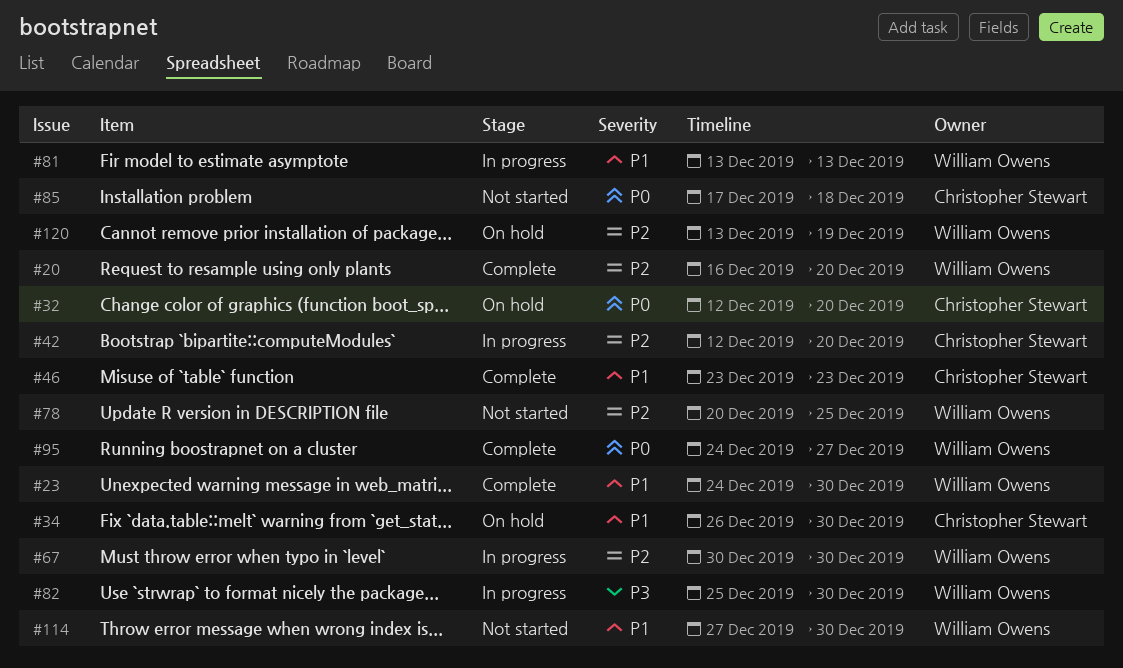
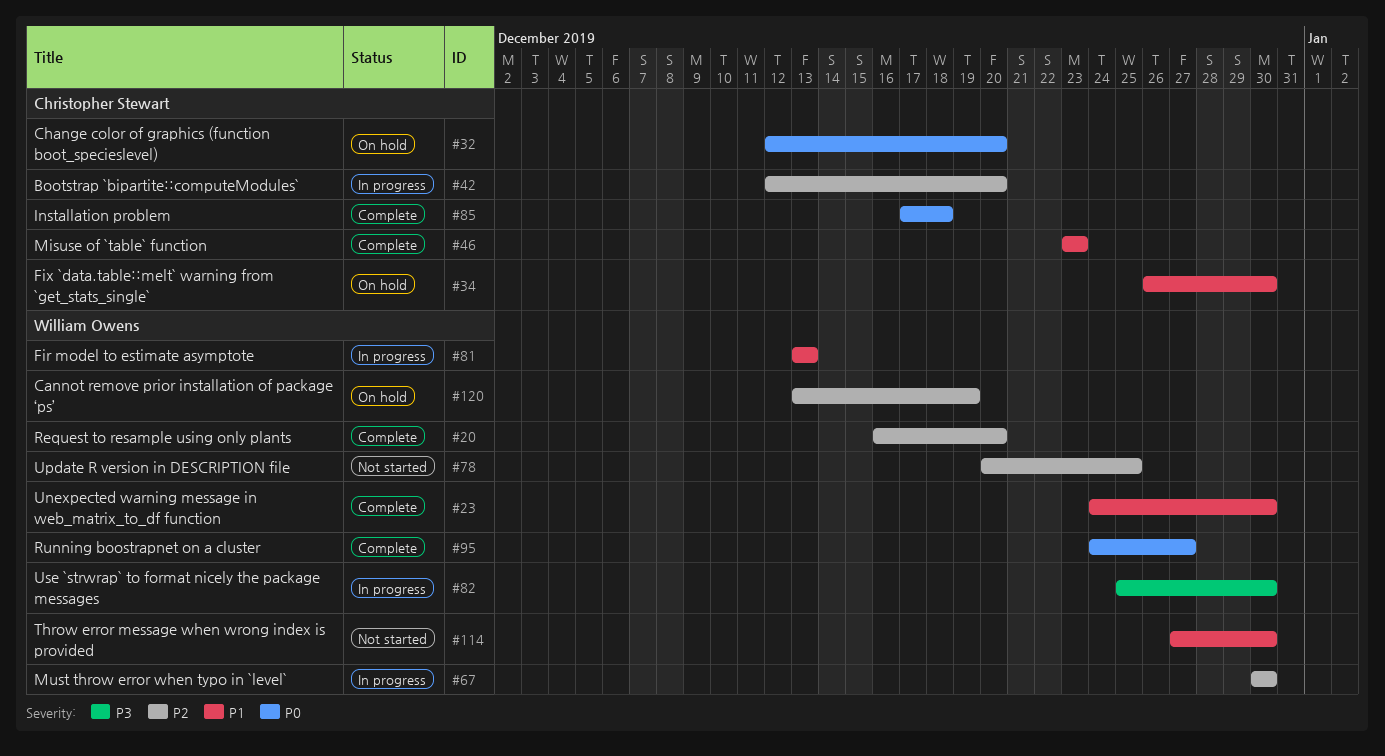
#85, status: Not started -> Complete

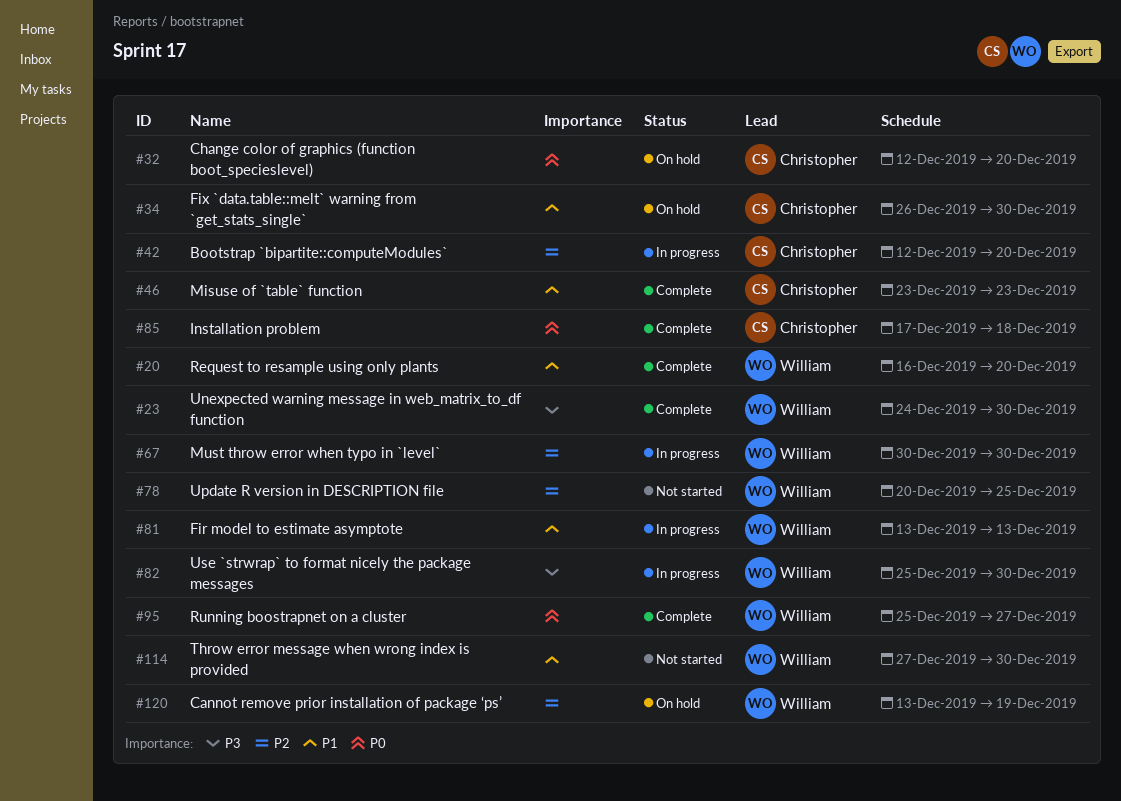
#20, priority: P2 -> P1
#23, priority: P1 -> P3
#95, start: Dec 24 -> Dec 25

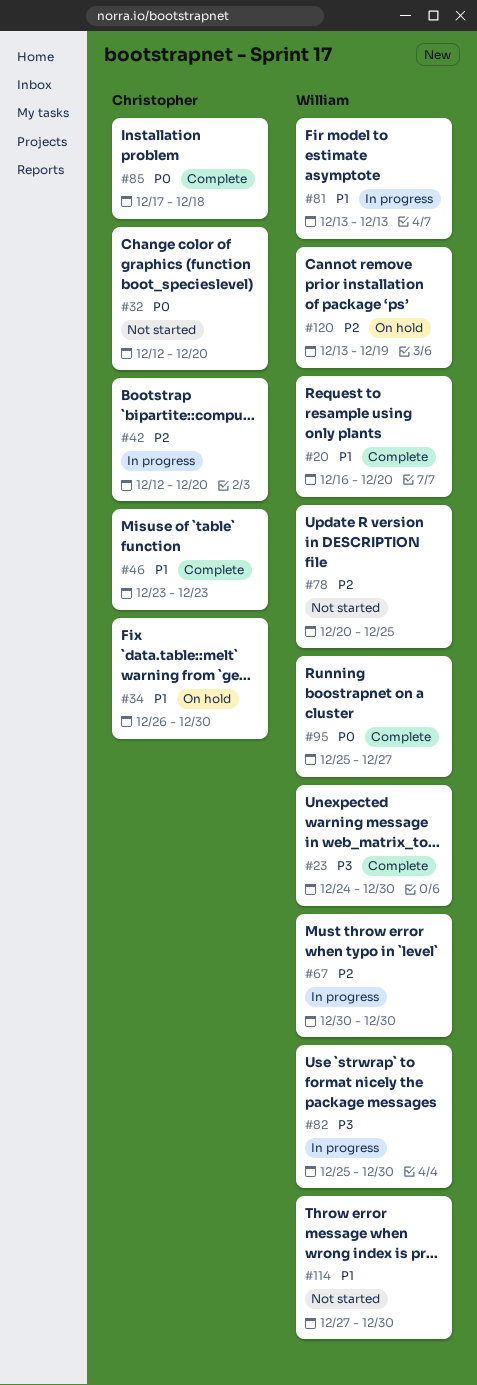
#32, status: On hold -> Not started

